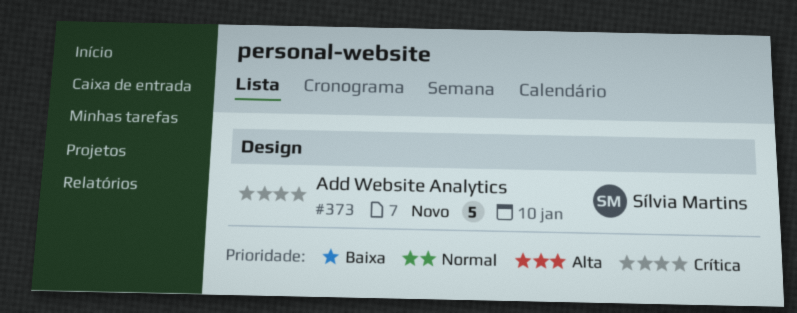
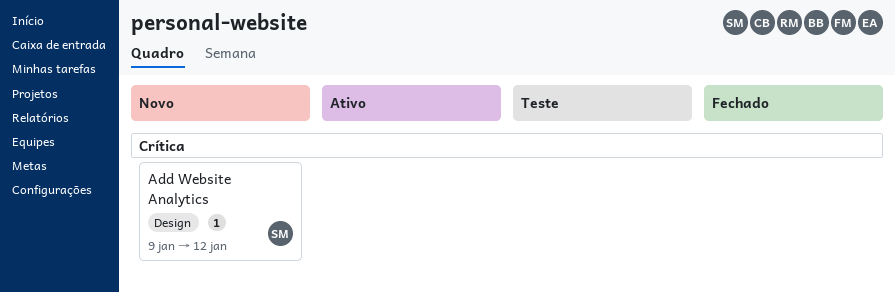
Add Website Analytics, estimate: 5 -> 1
Add Website Analytics, due: Jan 10 -> Jan 12

